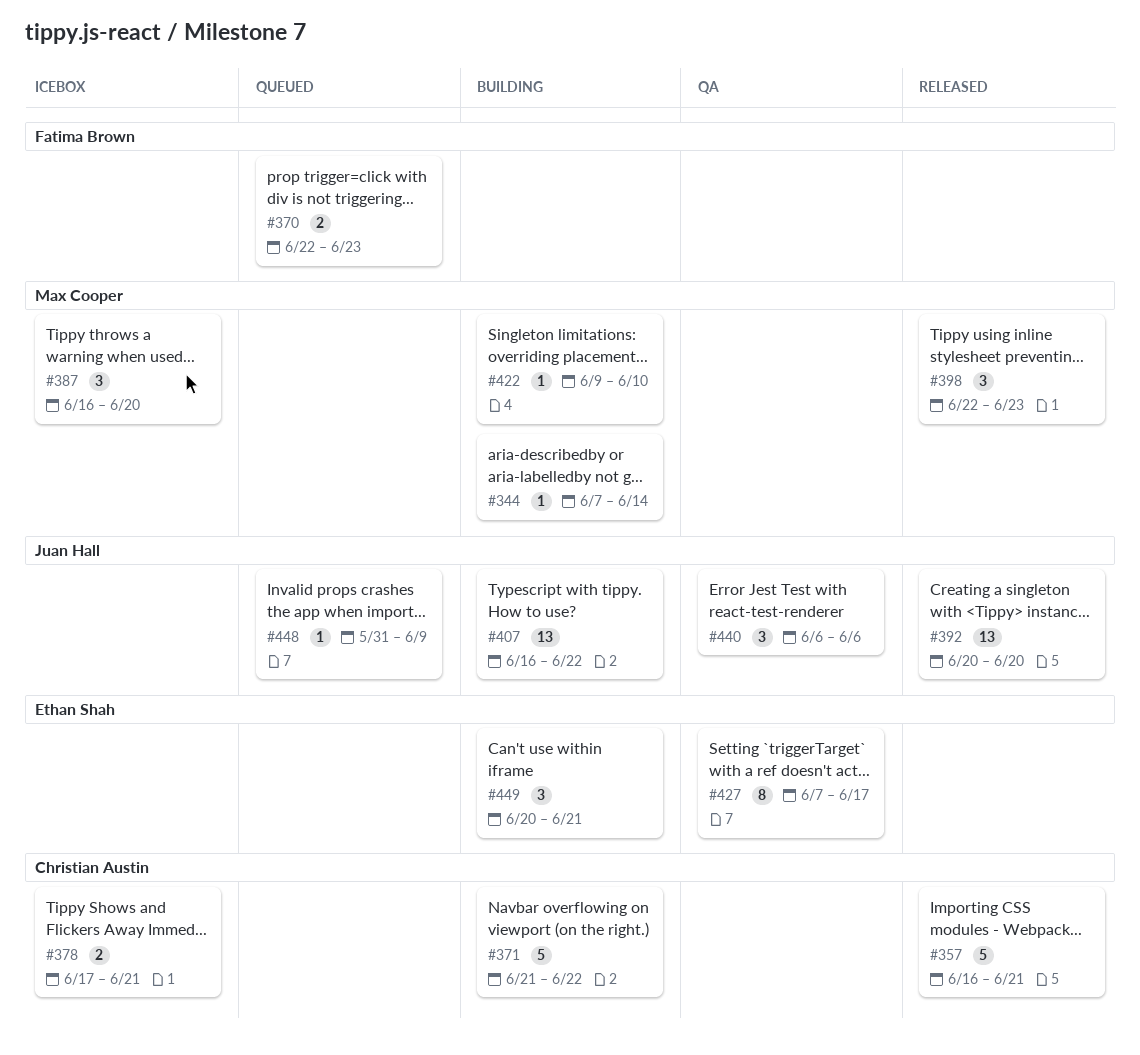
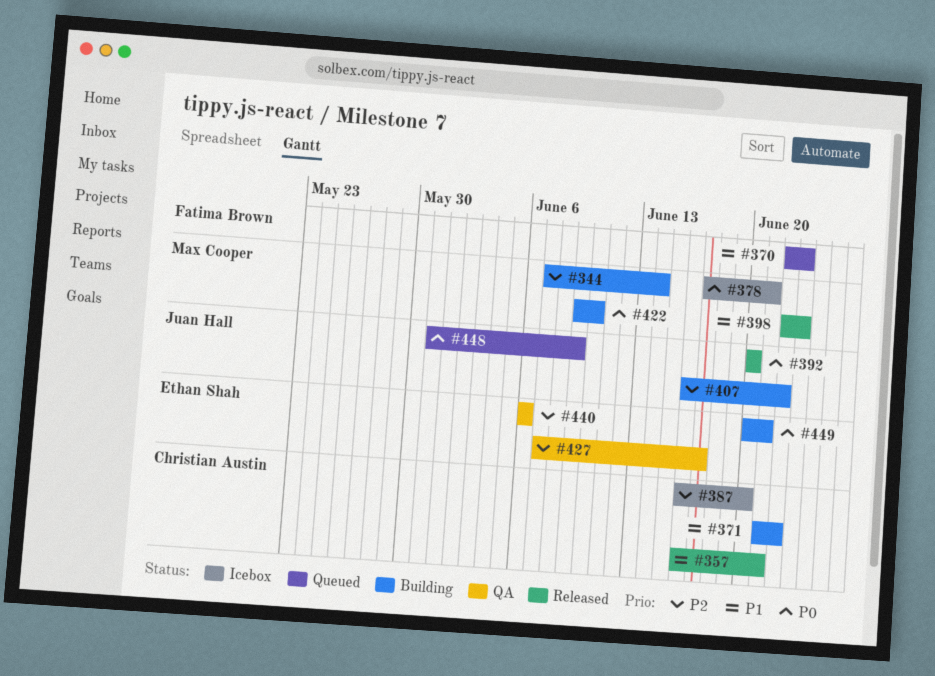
#378, owner: Christian Austin -> Max Cooper
#387, owner: Max Cooper -> Christian Austin
#440, owner: Juan Hall -> Ethan Shah

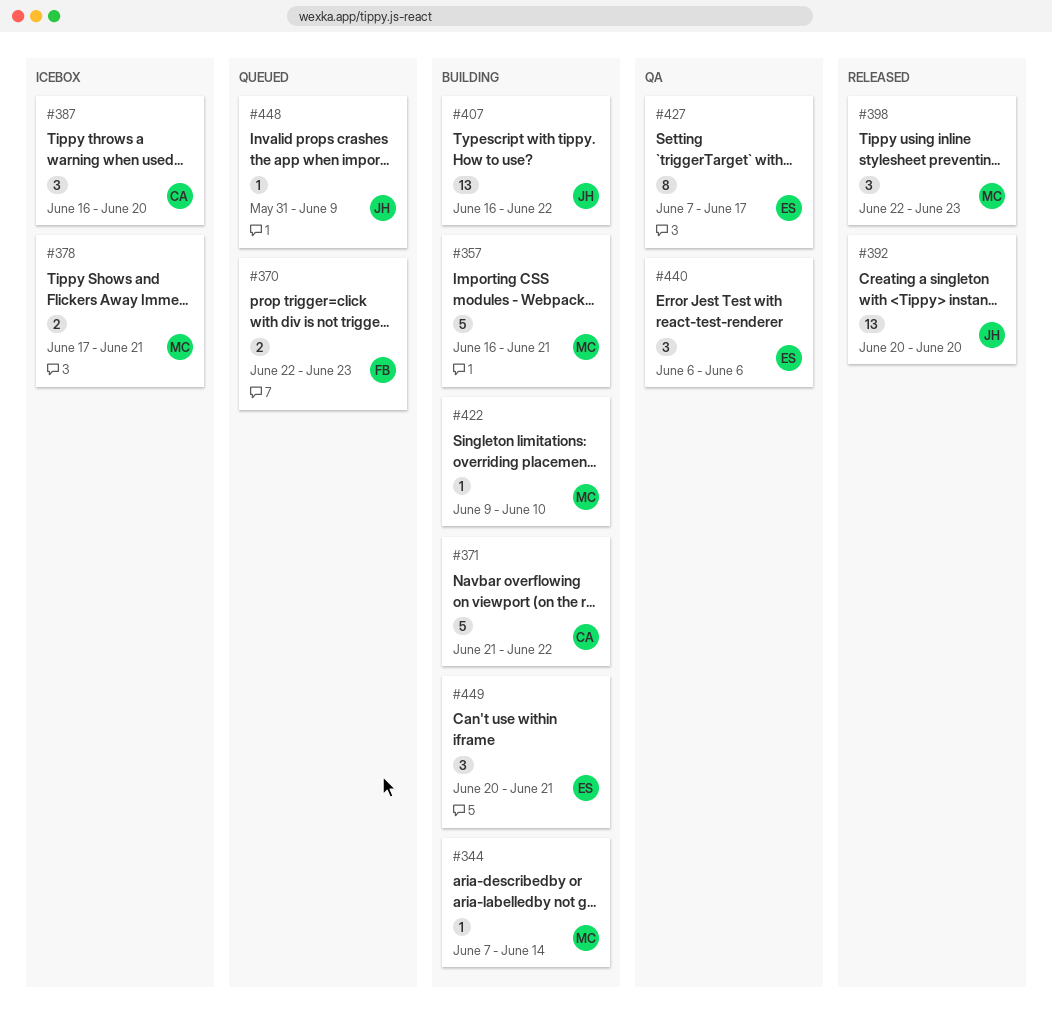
#357, status: Released -> Building
#357, owner: Christian Austin -> Max Cooper

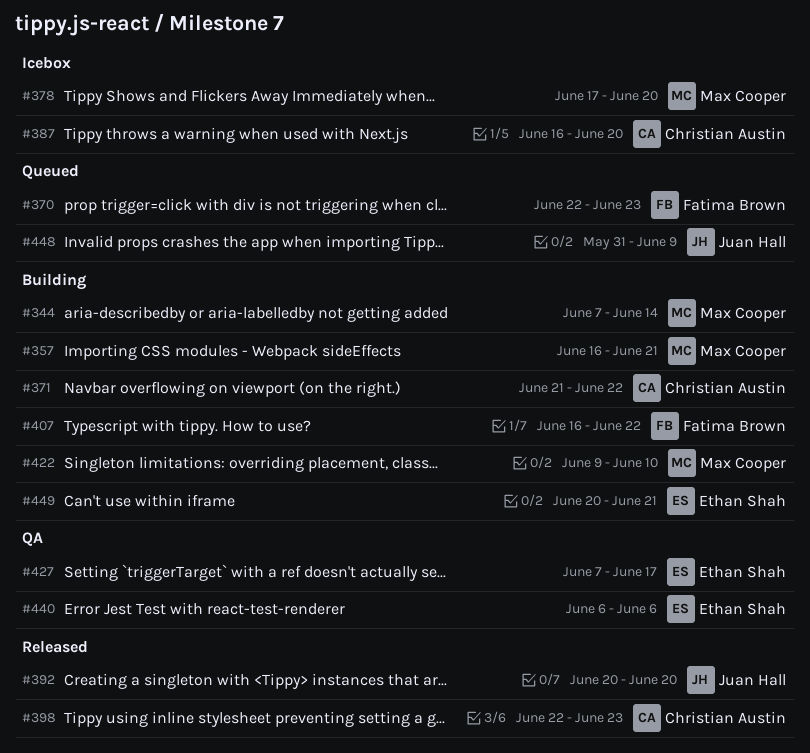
#378, due: Jun 21 -> Jun 20
#398, owner: Max Cooper -> Christian Austin
#407, owner: Juan Hall -> Fatima Brown

